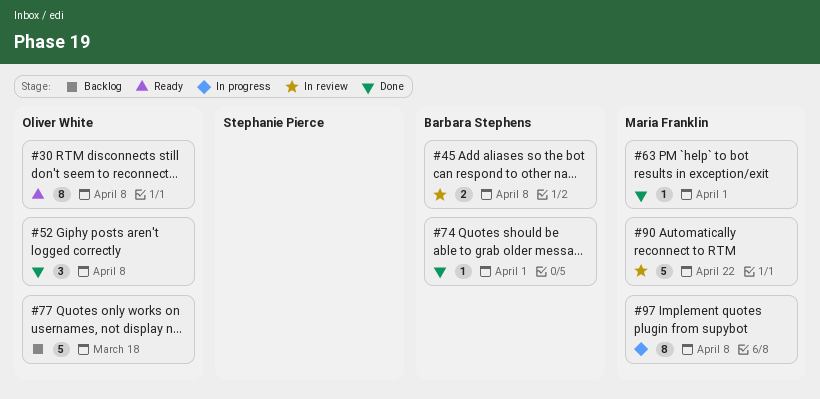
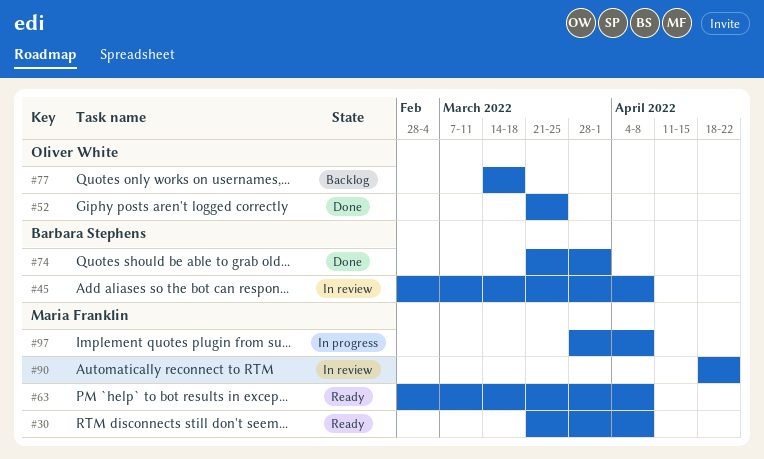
#30, owner: Oliver White -> Maria Franklin
#52, due: Apr 8 -> Mar 25
#63, status: Done -> Ready
#63, due: Apr 1 -> Apr 8

